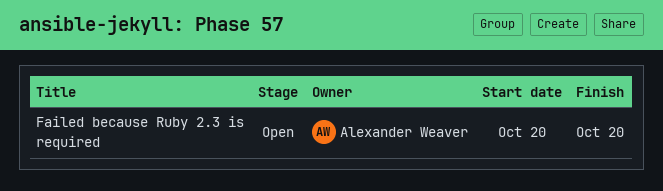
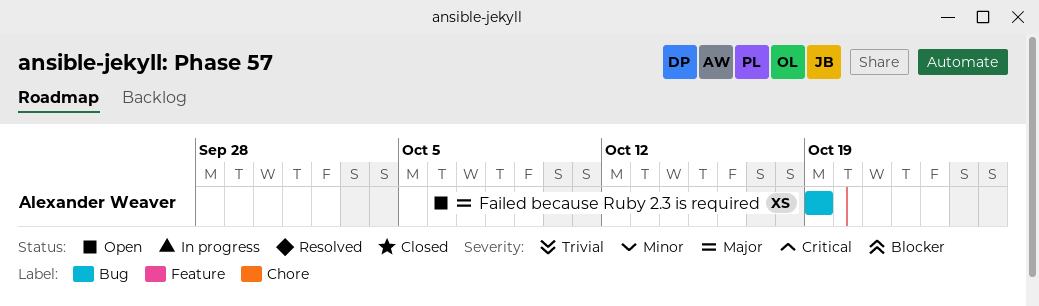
Failed because Ruby 2.3 is required, start: Oct 20 -> Oct 19
Failed because Ruby 2.3 is required, due: Oct 20 -> Oct 19

